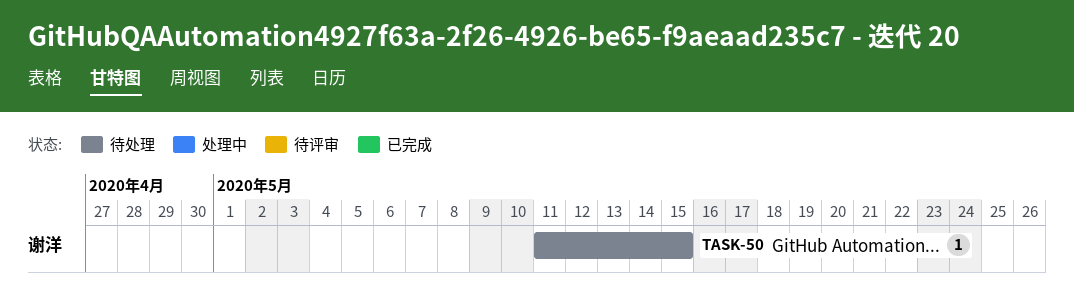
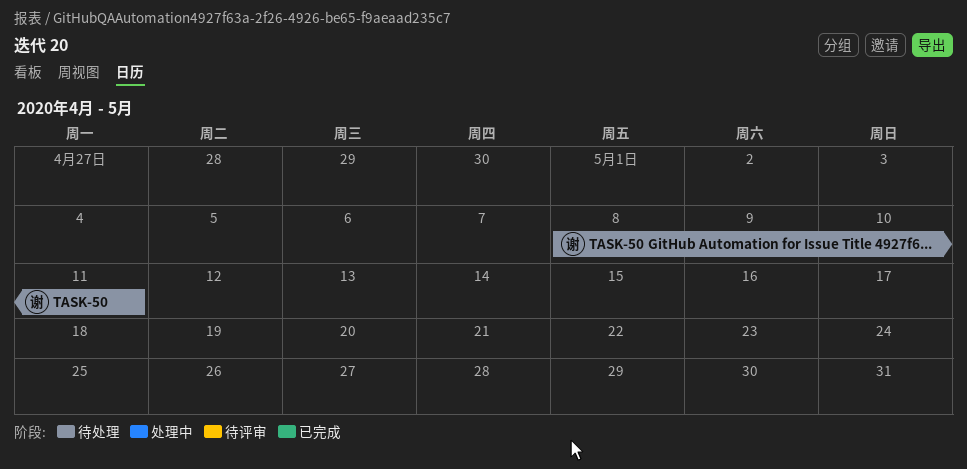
TASK-50, start: May 11 -> May 8
TASK-50, due: May 15 -> May 11

